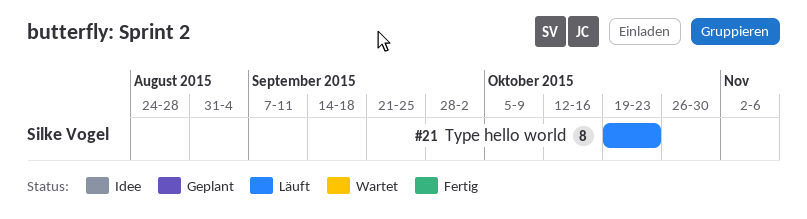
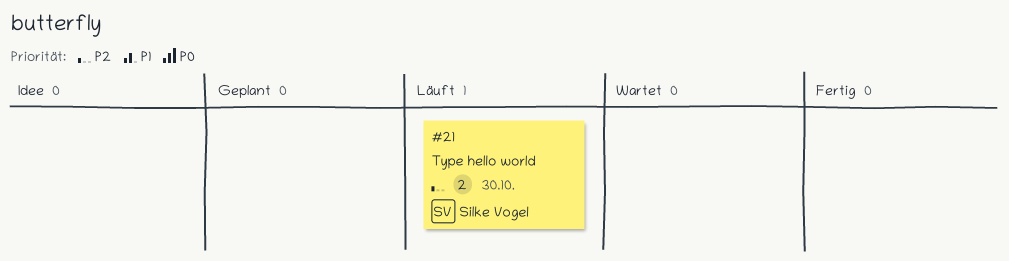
#21, estimate: 8 -> 2
#21, due: Oct 23 -> Oct 30

